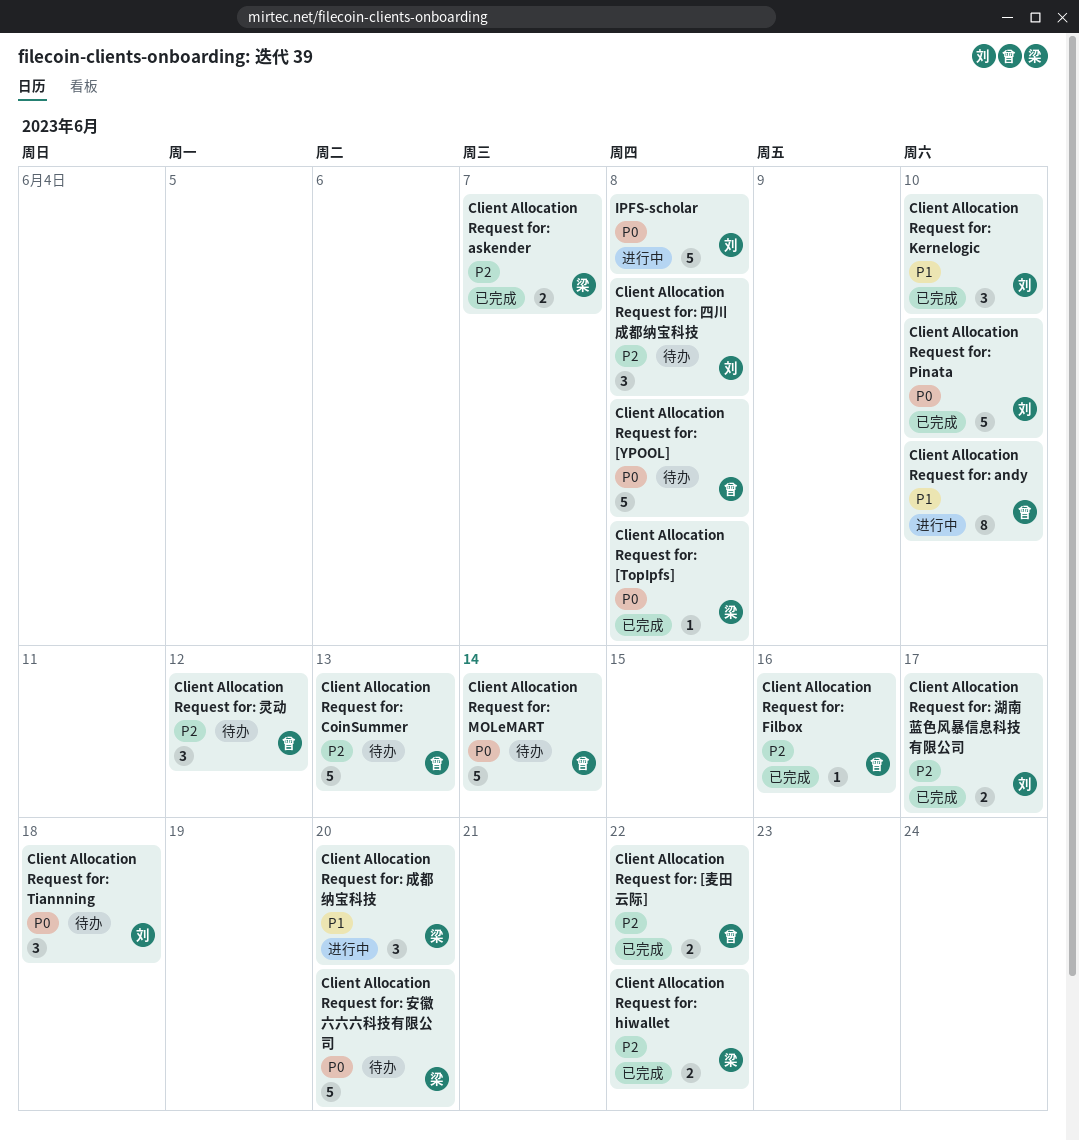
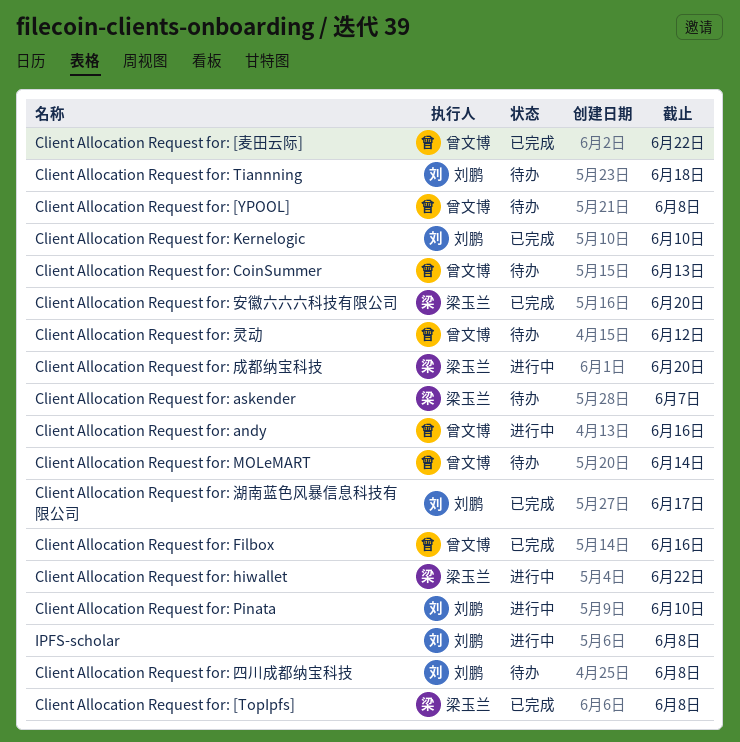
Client Allocation Request for: andy, due: Jun 10 -> Jun 16
Client Allocation Request for: askender, status: 已完成 -> 待办
Client Allocation Request for: hiwallet, status: 已完成 -> 进行中
Client Allocation Request for: Pinata, status: 已完成 -> 进行中
Client Allocation Request for: 安徽六六六科技有限公司, status: 待办 -> 已完成

